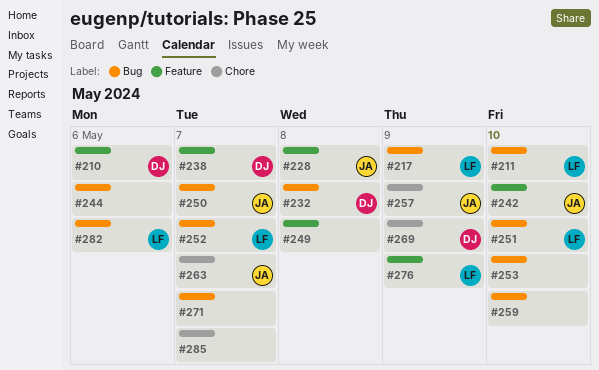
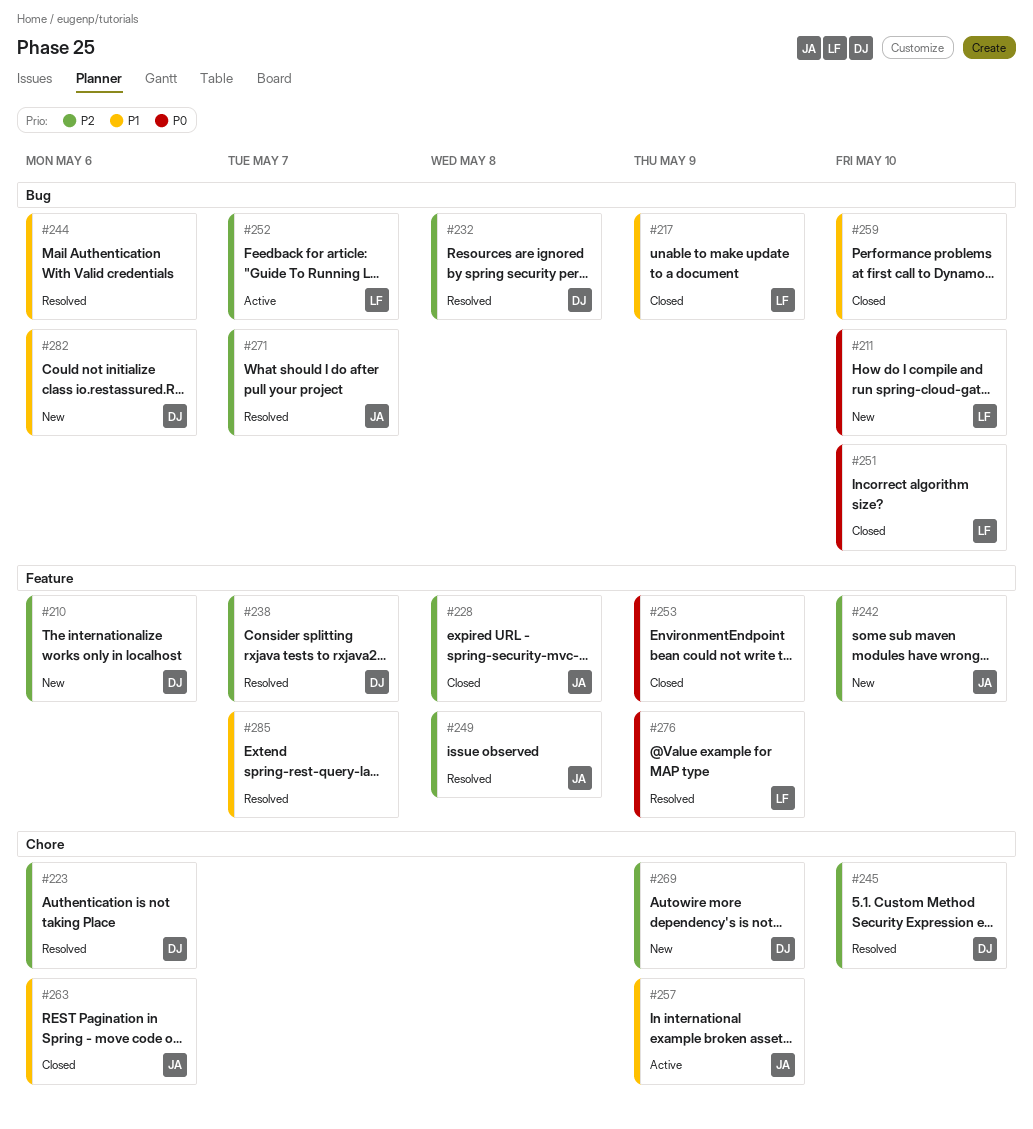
#223: none -> present
#245: none -> present
#249, owner: none -> JA
#250: present -> none
#253, label: Bug -> Feature
#253, due: May 10 -> May 9
#263, due: May 7 -> May 6
#271, owner: none -> JA
#282, owner: LF -> DJ
#285, label: Chore -> Feature

